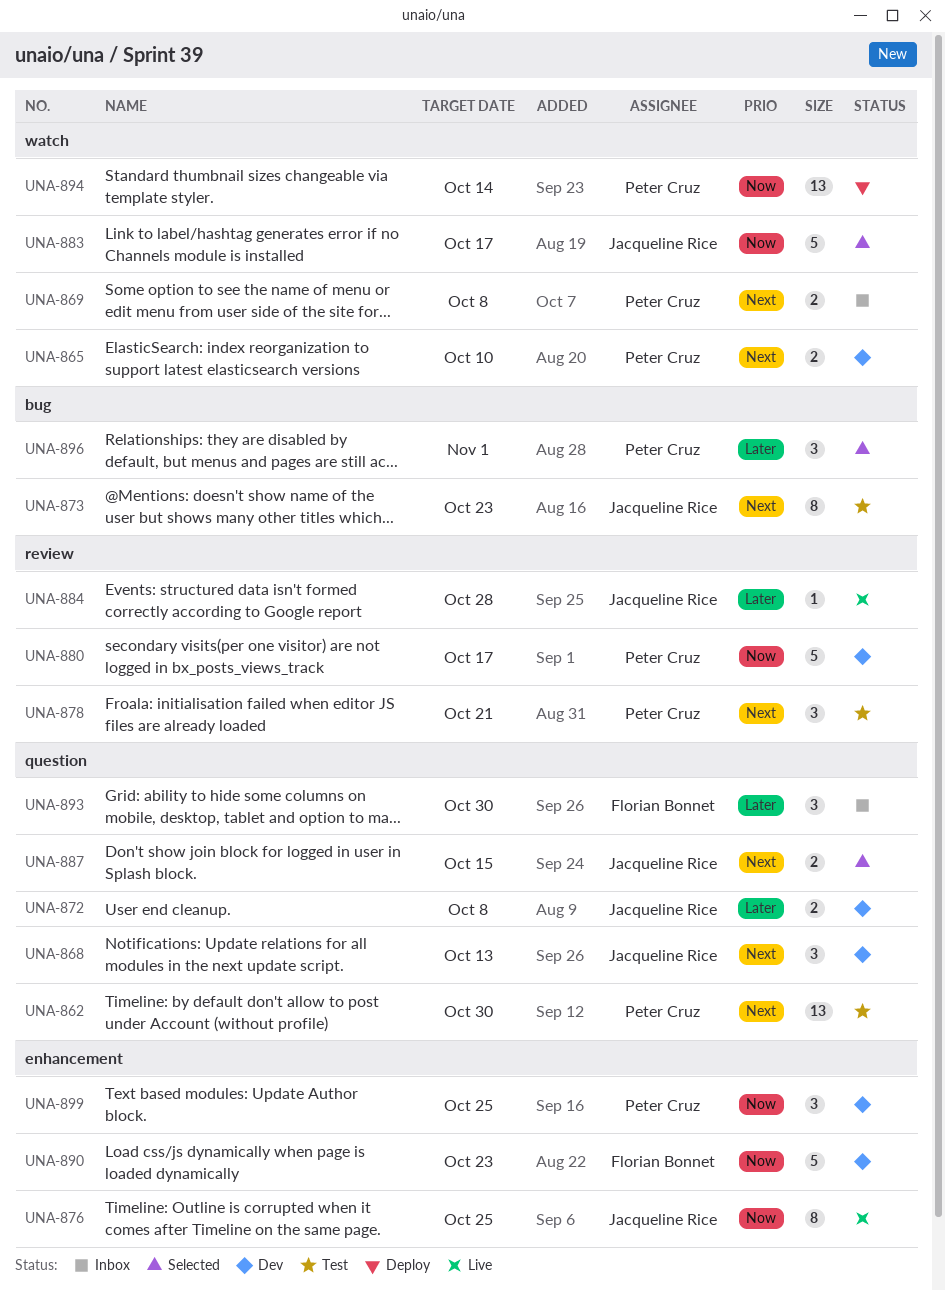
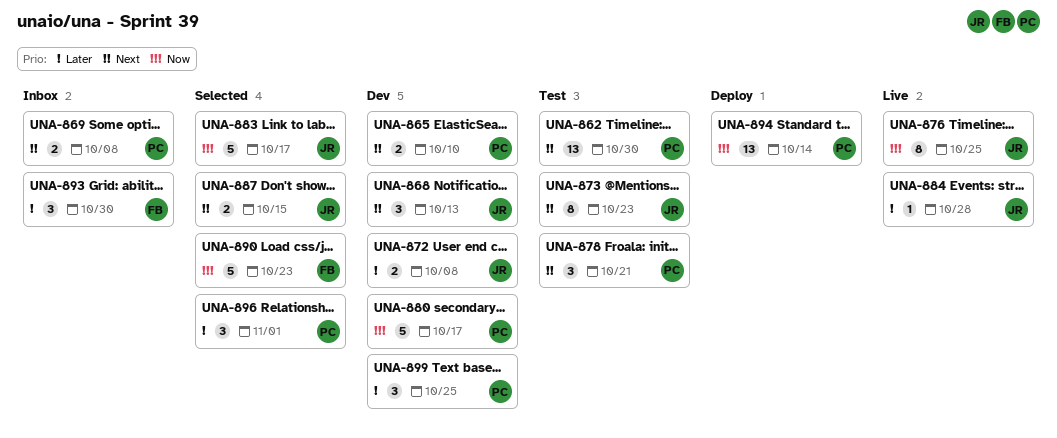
UNA-890, status: Dev -> Selected
UNA-899, priority: Now -> Later

